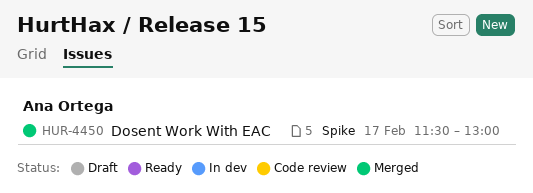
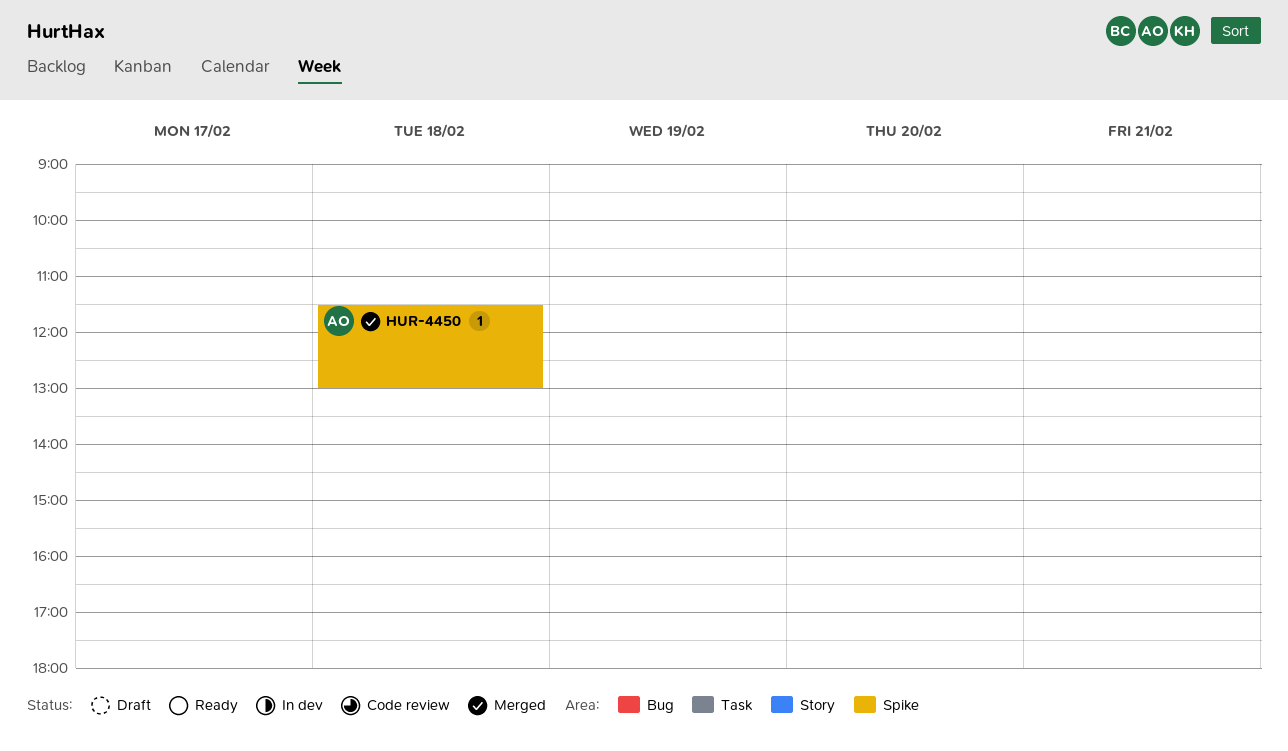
HUR-4450, day: Feb 17 -> Feb 18

